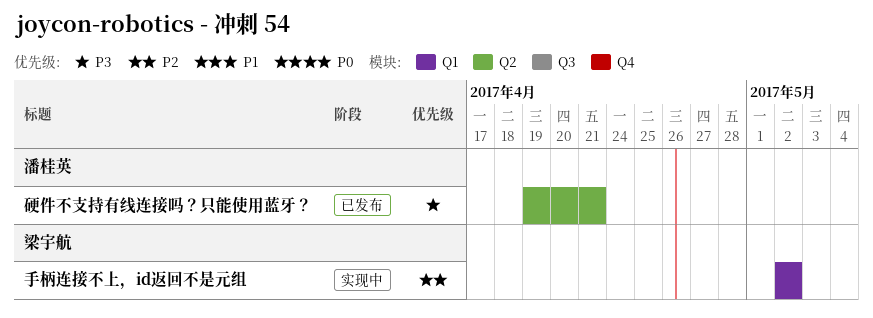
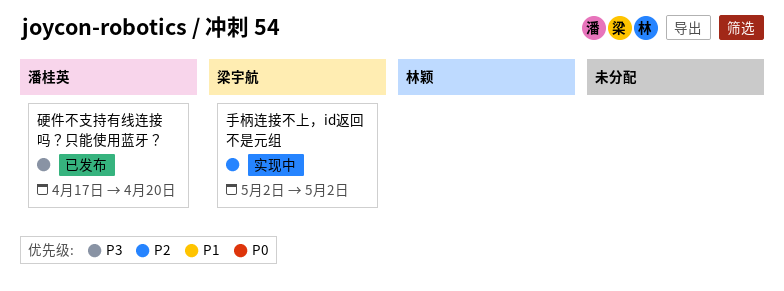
硬件不支持有线连接吗？只能使用蓝牙？, start: Apr 19 -> Apr 17
硬件不支持有线连接吗？只能使用蓝牙？, due: Apr 21 -> Apr 20

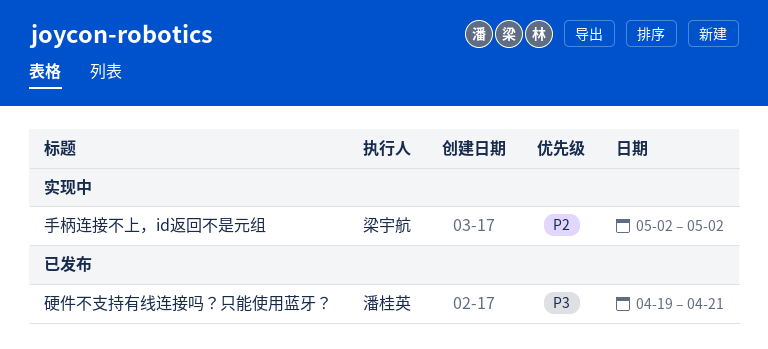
硬件不支持有线连接吗？只能使用蓝牙？, start: Apr 17 -> Apr 19
硬件不支持有线连接吗？只能使用蓝牙？, due: Apr 20 -> Apr 21

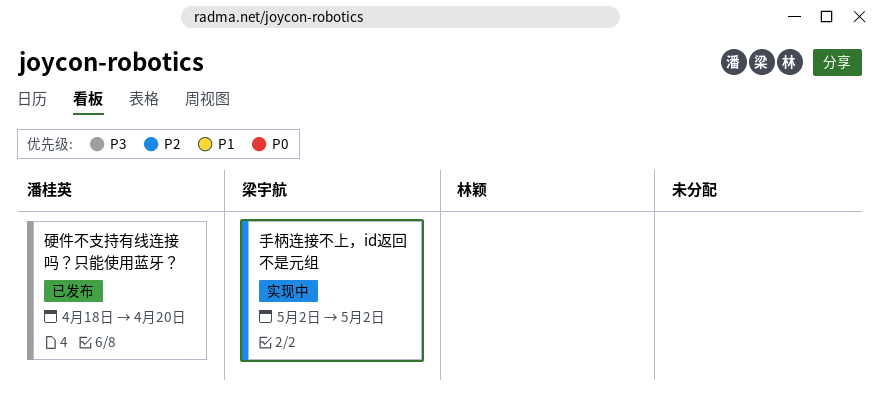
硬件不支持有线连接吗？只能使用蓝牙？, start: Apr 19 -> Apr 18
硬件不支持有线连接吗？只能使用蓝牙？, due: Apr 21 -> Apr 20

